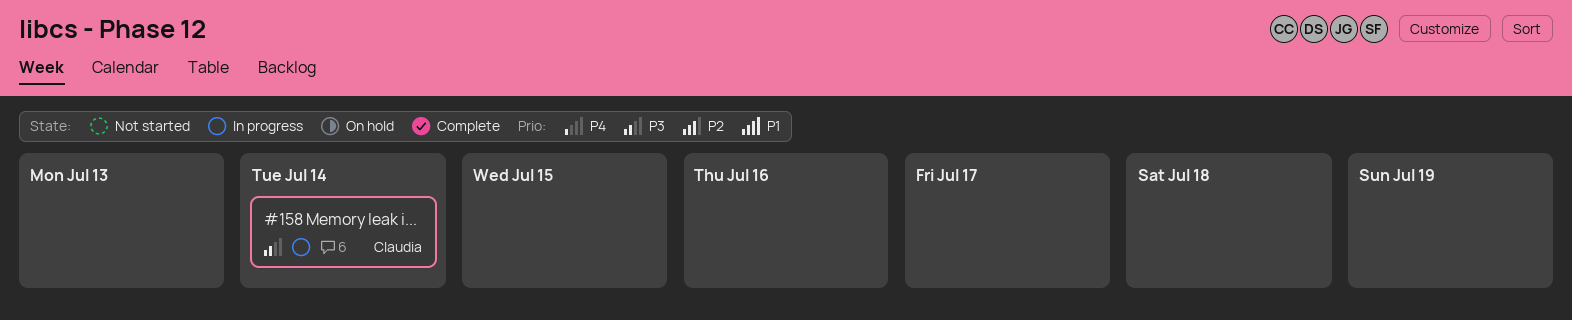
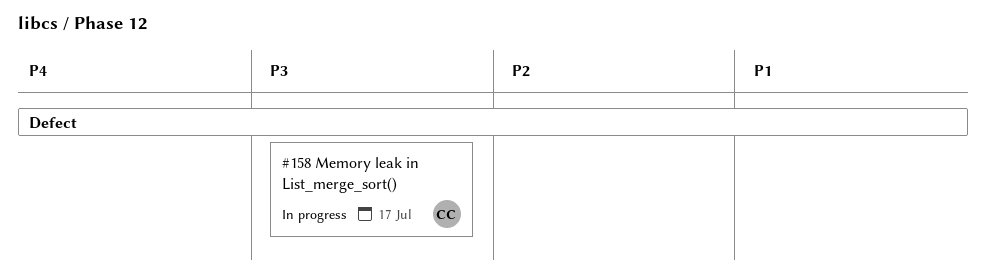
#158, due: Jul 14 -> Jul 17

